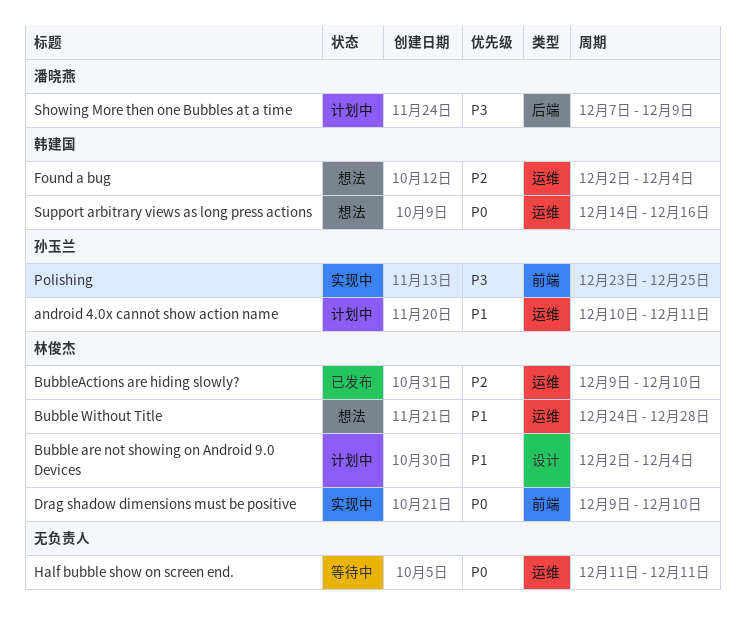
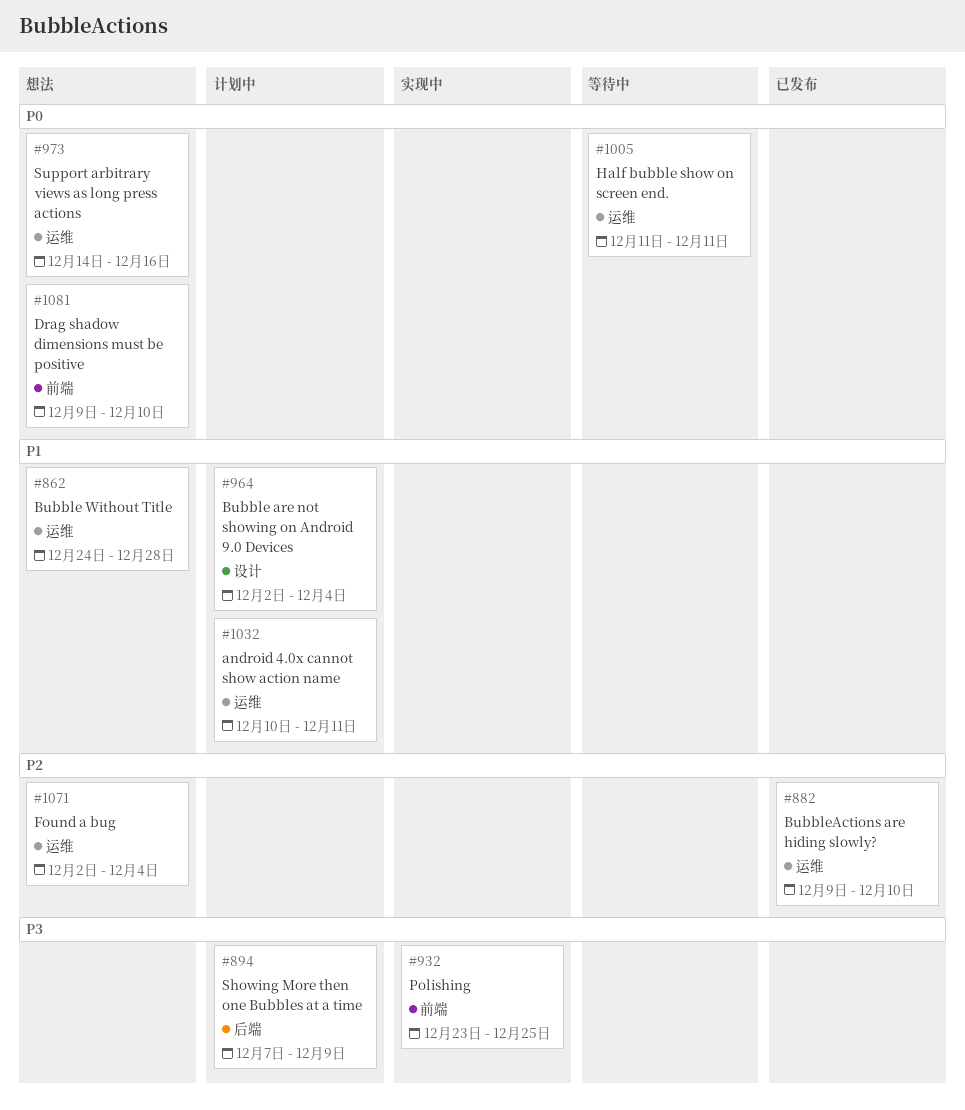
Drag shadow dimensions must be positive, status: 实现中 -> 想法

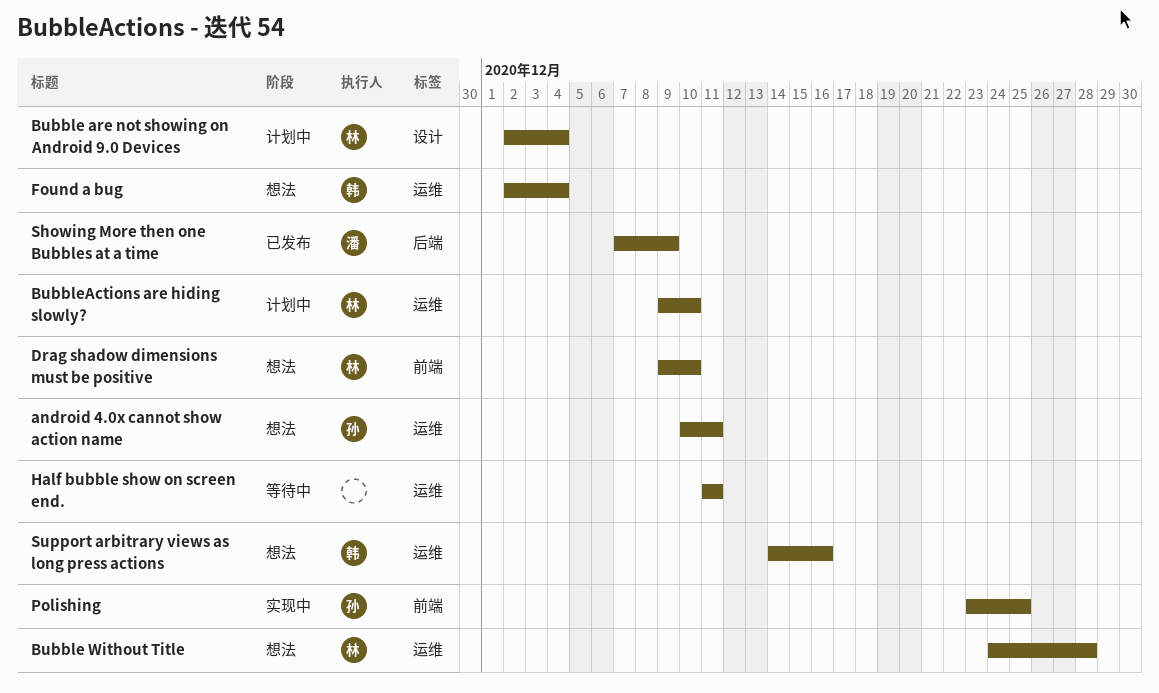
android 4.0x cannot show action name, status: 计划中 -> 想法
BubbleActions are hiding slowly?, status: 已发布 -> 计划中
Showing More then one Bubbles at a time, status: 计划中 -> 已发布

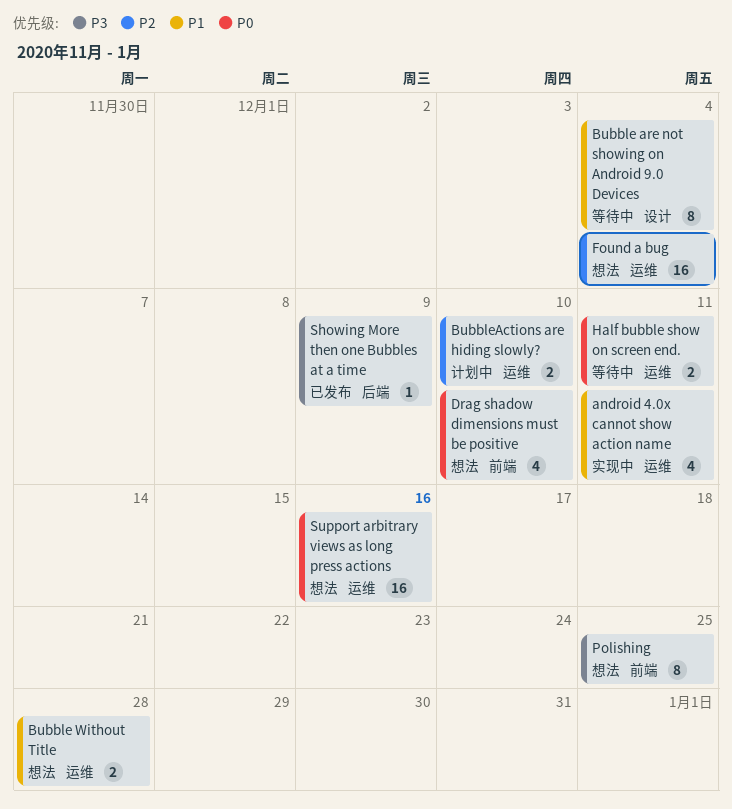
android 4.0x cannot show action name, status: 想法 -> 实现中
Bubble are not showing on Android 9.0 Devices, status: 计划中 -> 等待中
Polishing, status: 实现中 -> 想法

